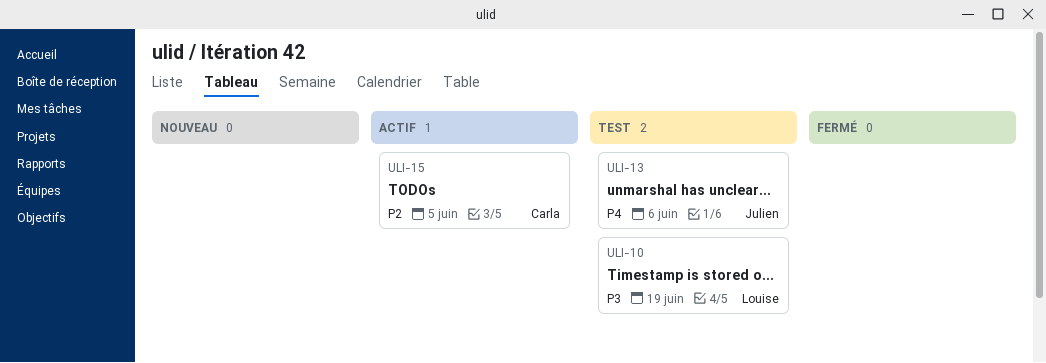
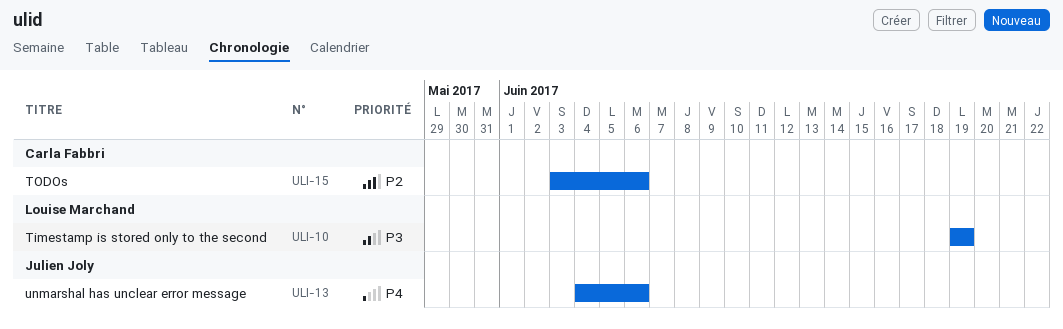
ULI-15, due: Jun 5 -> Jun 6

